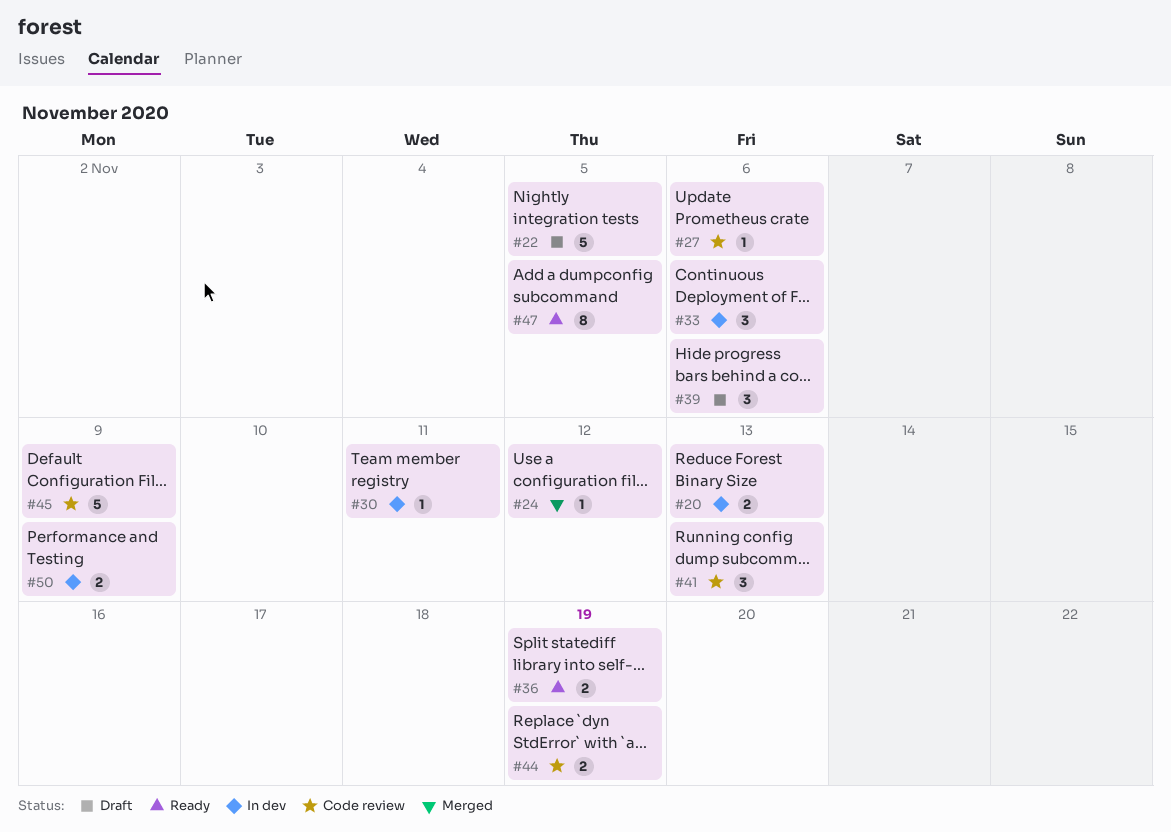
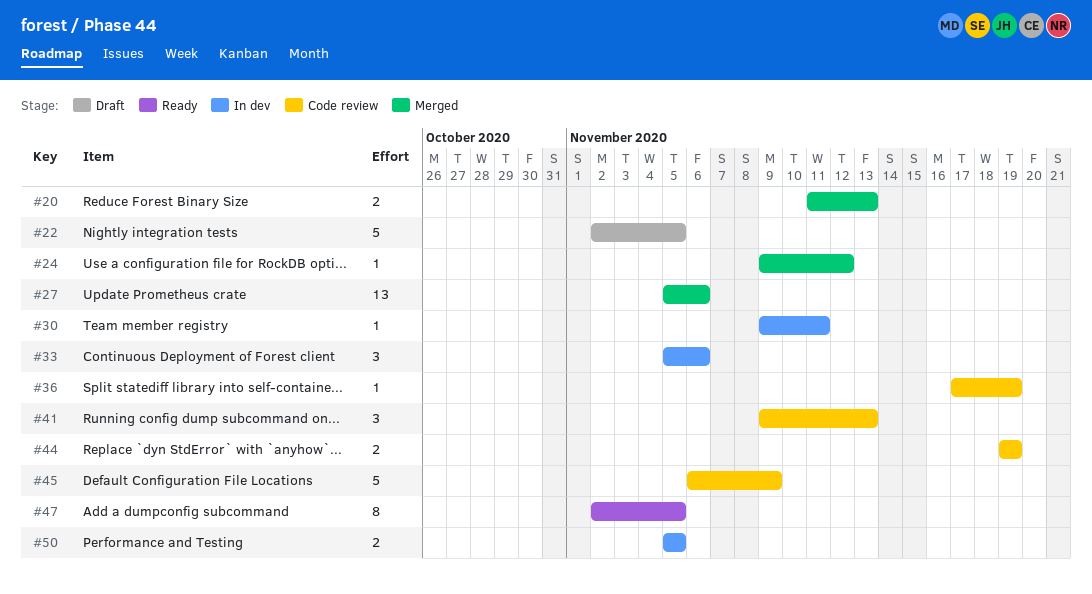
#20, status: In dev -> Merged
#27, status: Code review -> Merged
#27, estimate: 1 -> 13
#36, status: Ready -> Code review
#36, estimate: 2 -> 1
#39: present -> none
#50, due: Nov 9 -> Nov 5

